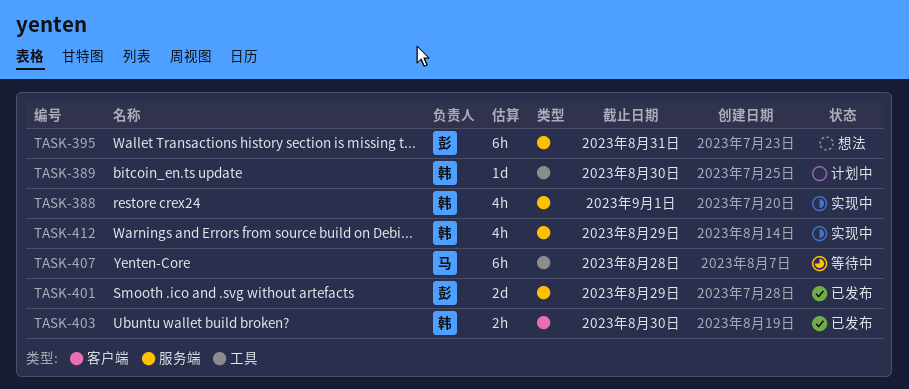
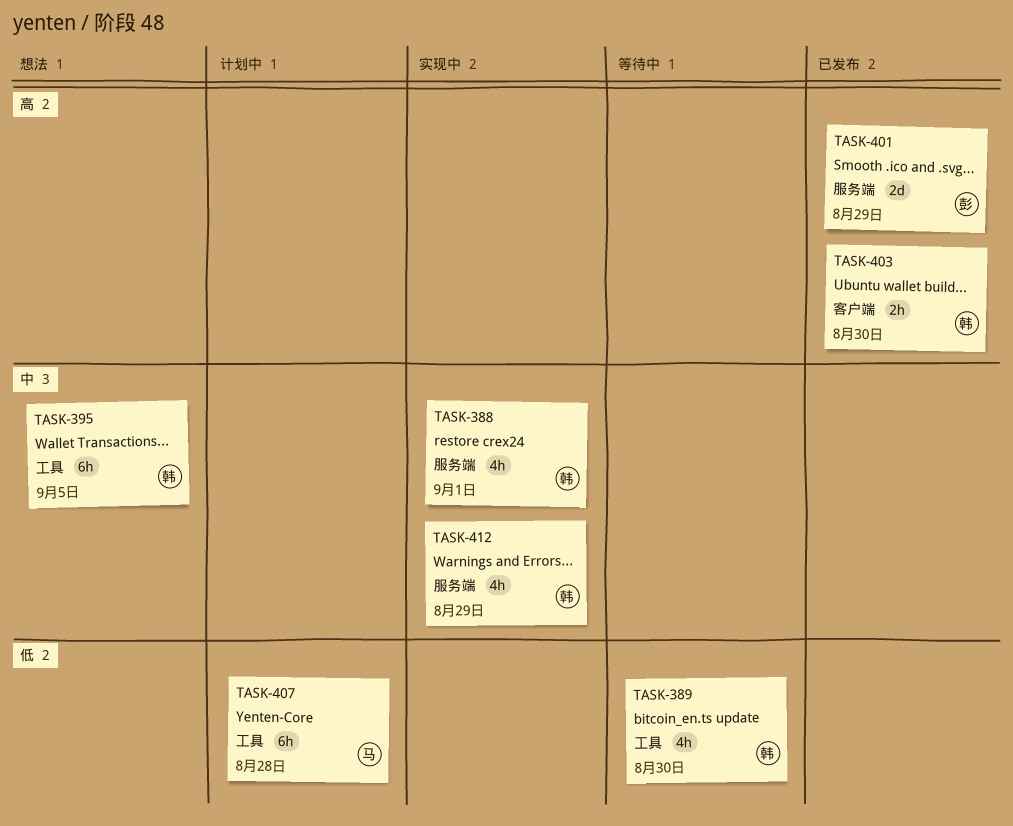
TASK-389, status: 计划中 -> 等待中
TASK-389, estimate: 1d -> 4h
TASK-395, owner: 彭 -> 韩
TASK-395, label: 服务端 -> 工具
TASK-395, due: Aug 31 -> Sep 5
TASK-407, status: 等待中 -> 计划中

